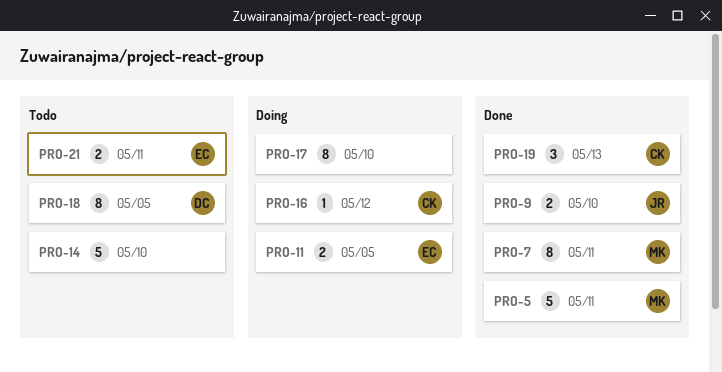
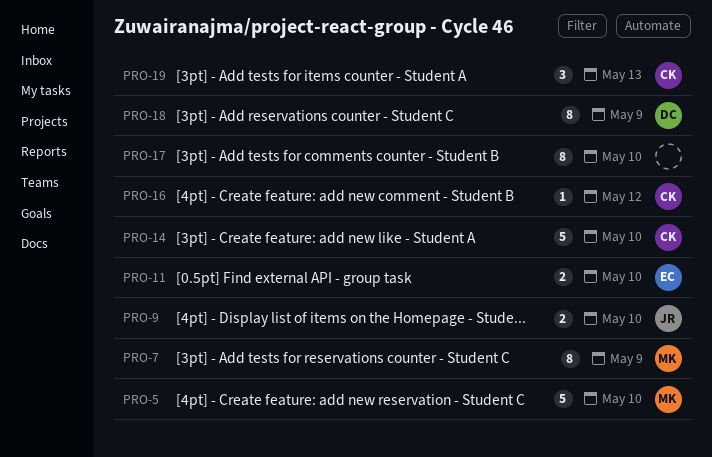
PRO-5, due: May 11 -> May 10
PRO-7, due: May 11 -> May 9
PRO-11, due: May 5 -> May 10
PRO-14, owner: none -> CK
PRO-18, due: May 5 -> May 9
PRO-21: present -> none

